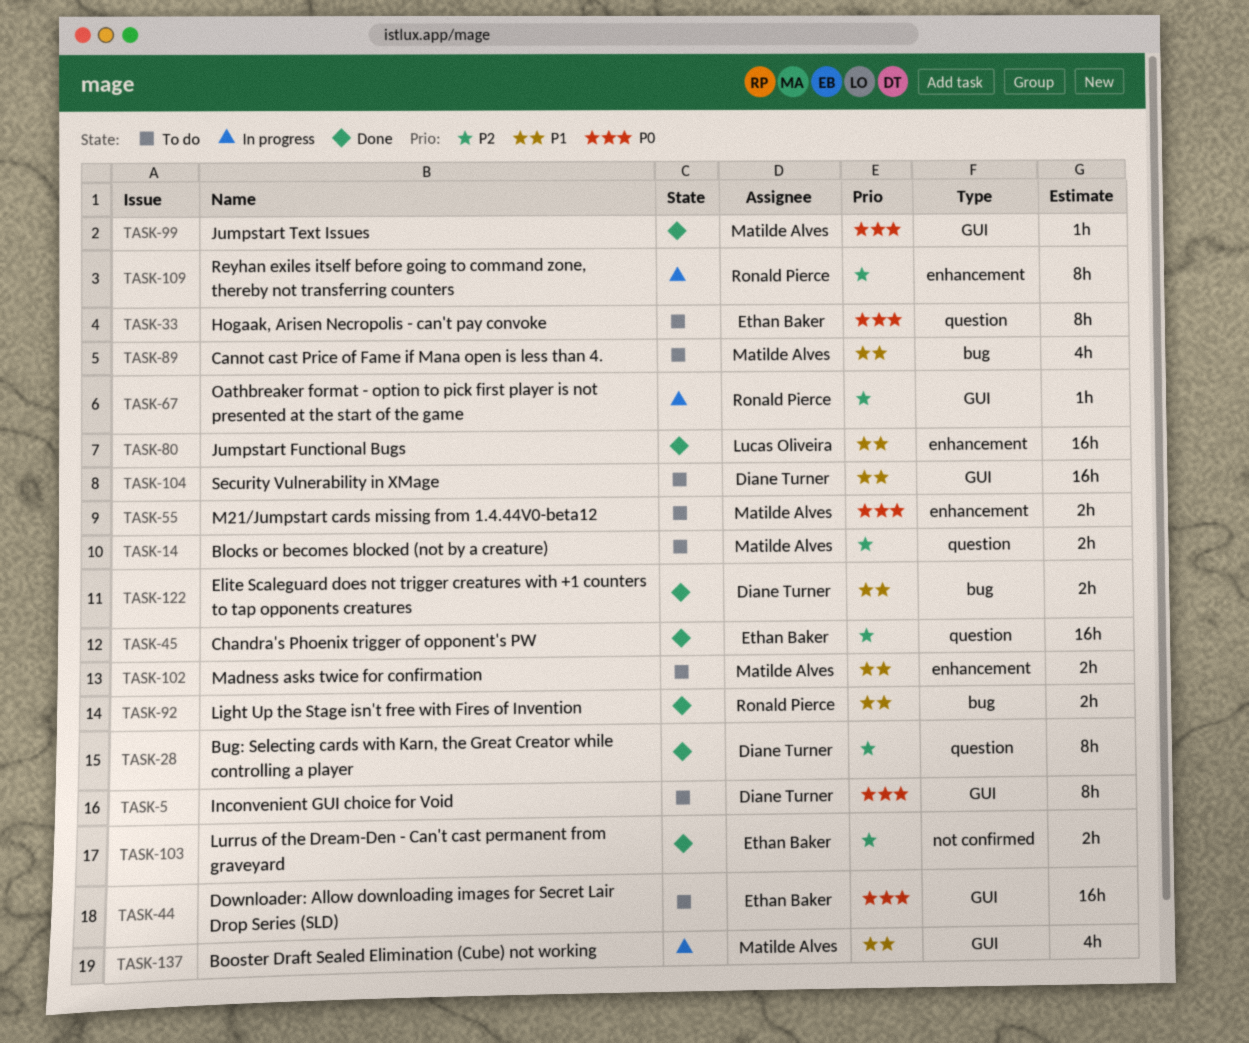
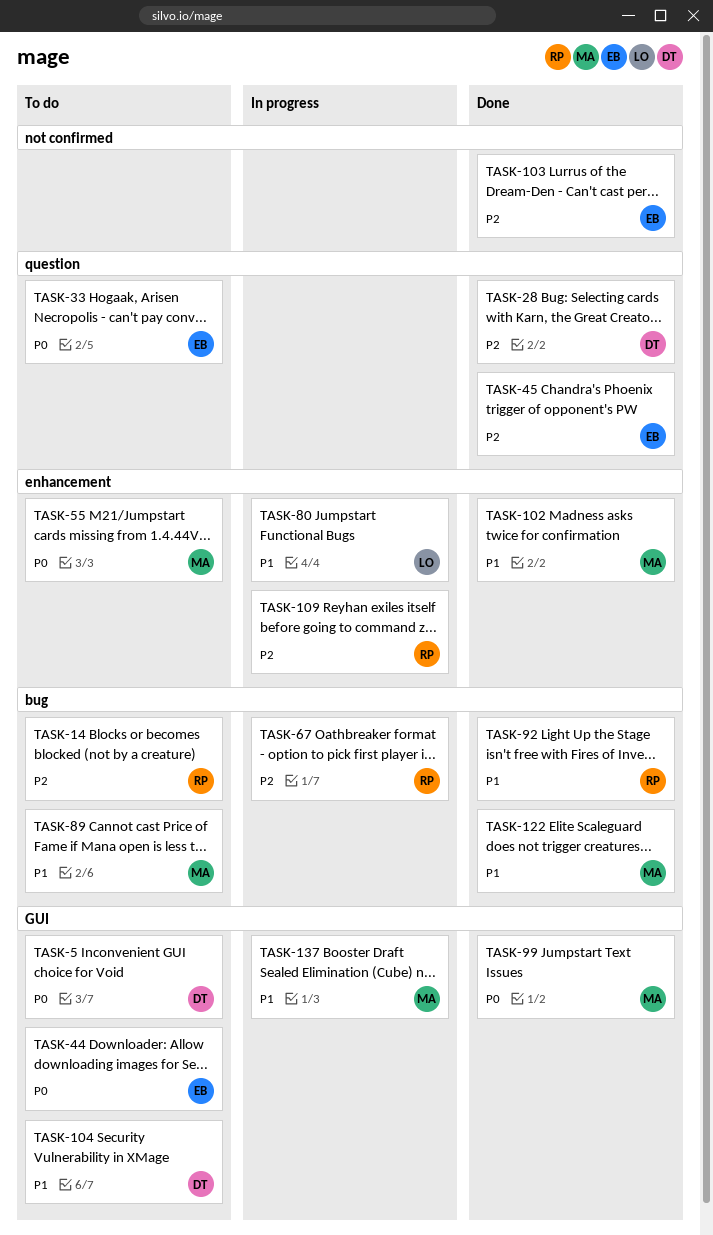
TASK-14, owner: Matilde Alves -> Ronald Pierce
TASK-14, label: question -> bug
TASK-67, label: GUI -> bug
TASK-80, status: Done -> In progress
TASK-102, status: To do -> Done
TASK-122, owner: Diane Turner -> Matilde Alves

